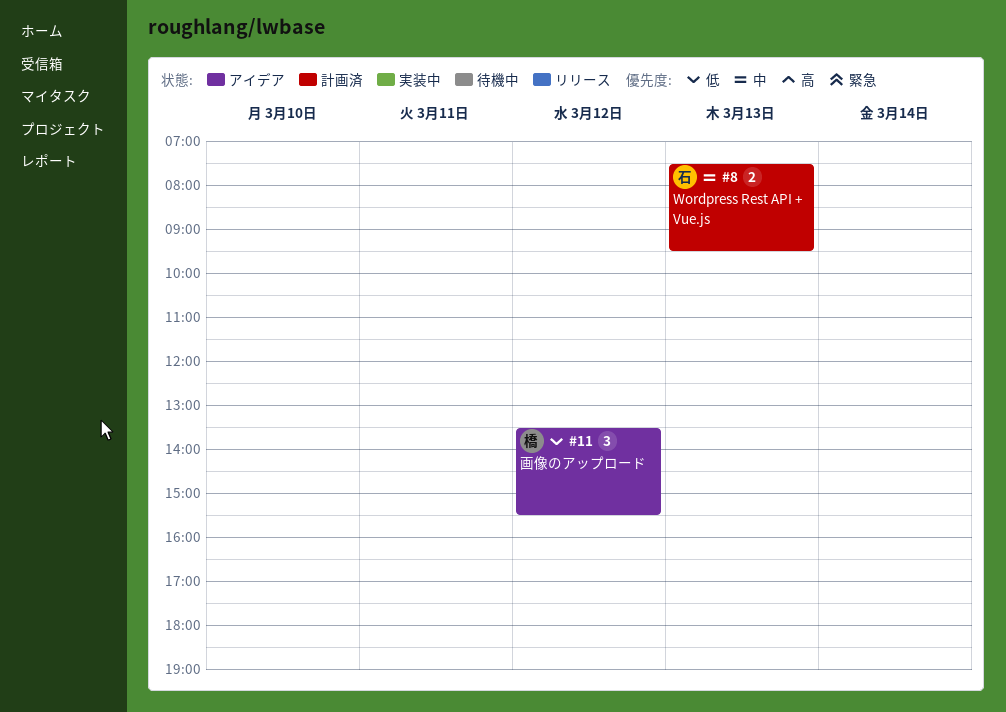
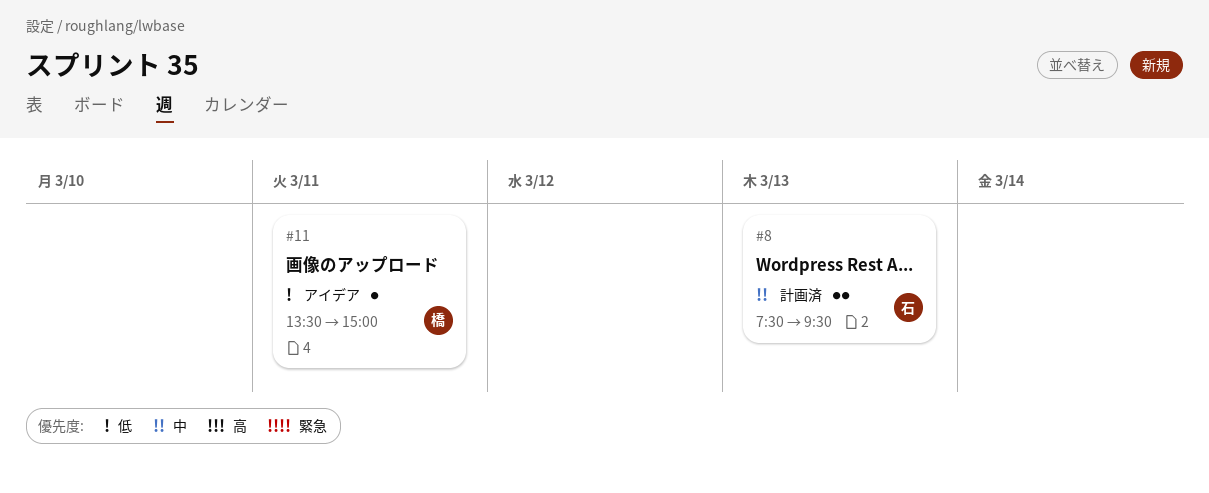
#11, estimate: 3 -> 1
#11, day: Mar 12 -> Mar 11
#11, ends: 15:30 -> 15:00

